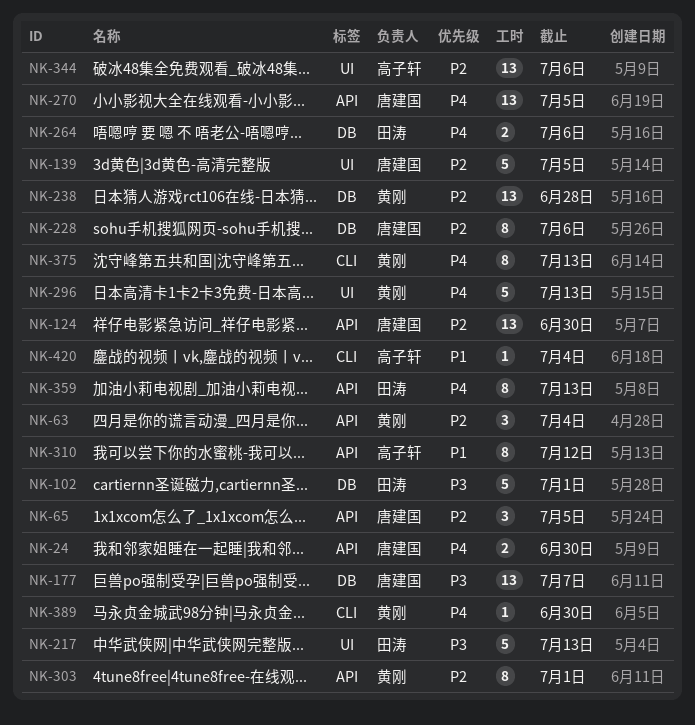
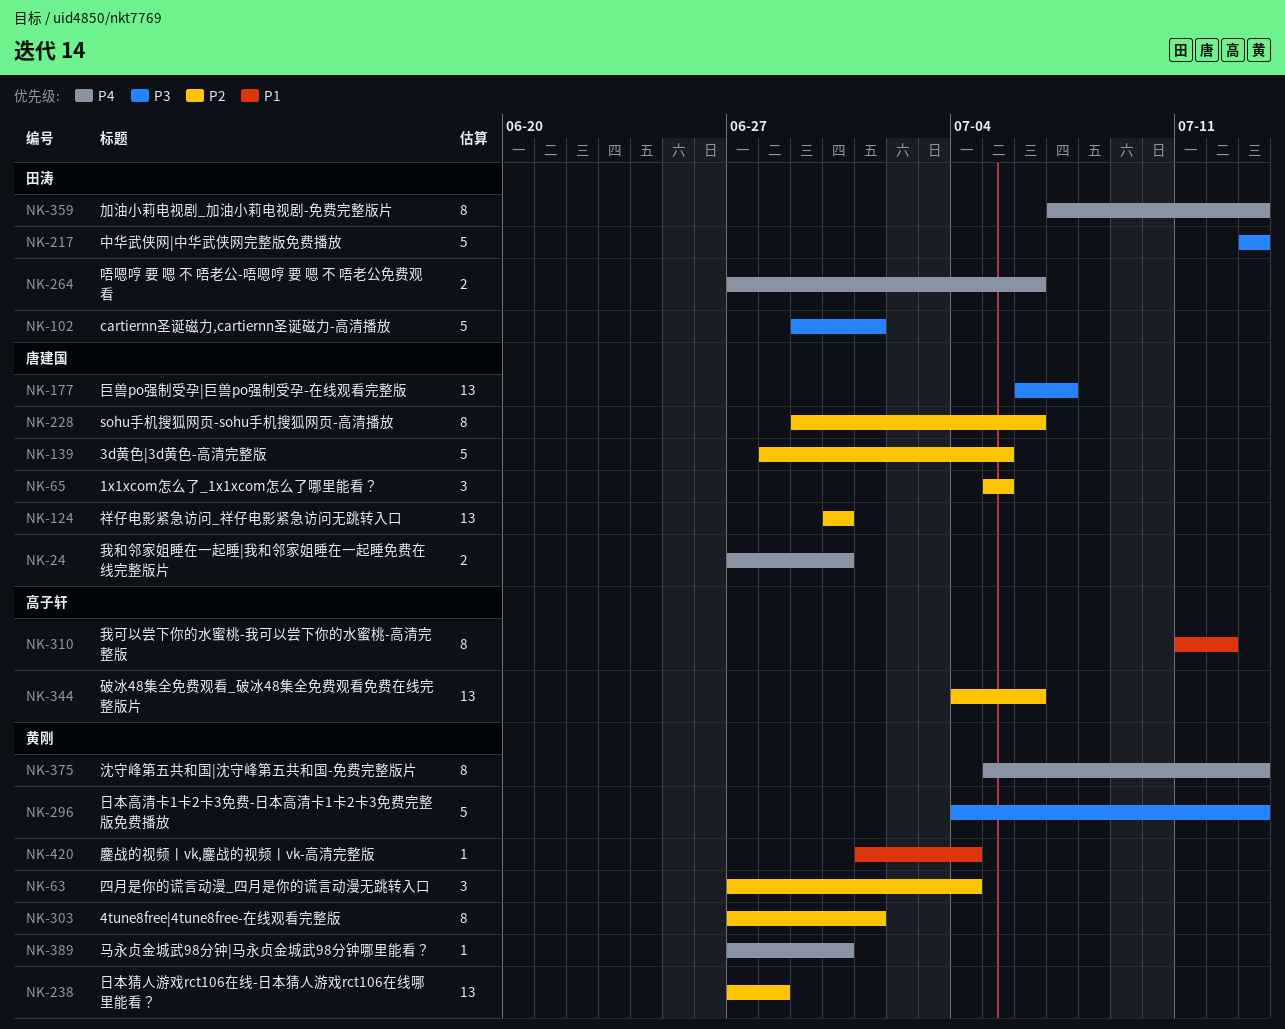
NK-270: present -> none
NK-296, priority: P4 -> P3
NK-420, owner: 高子轩 -> 黄刚

